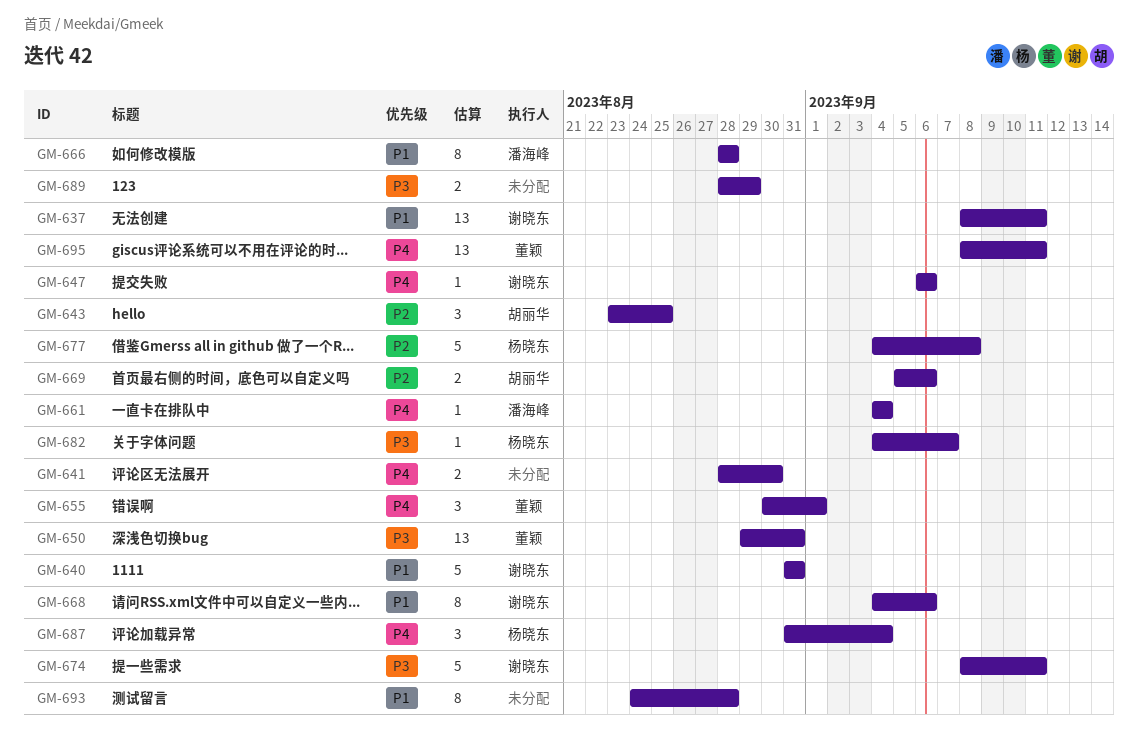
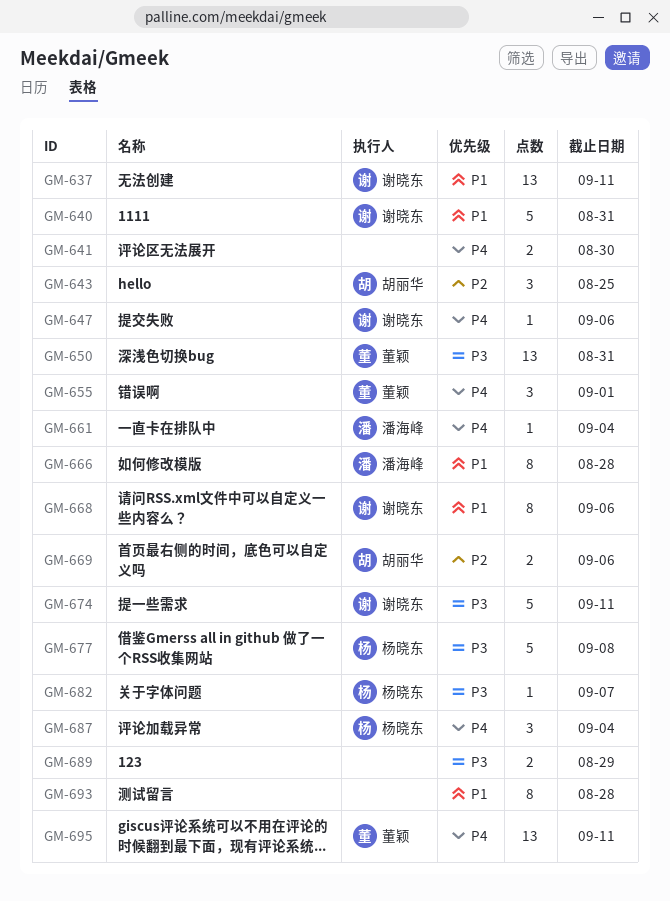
GM-677, priority: P2 -> P3

